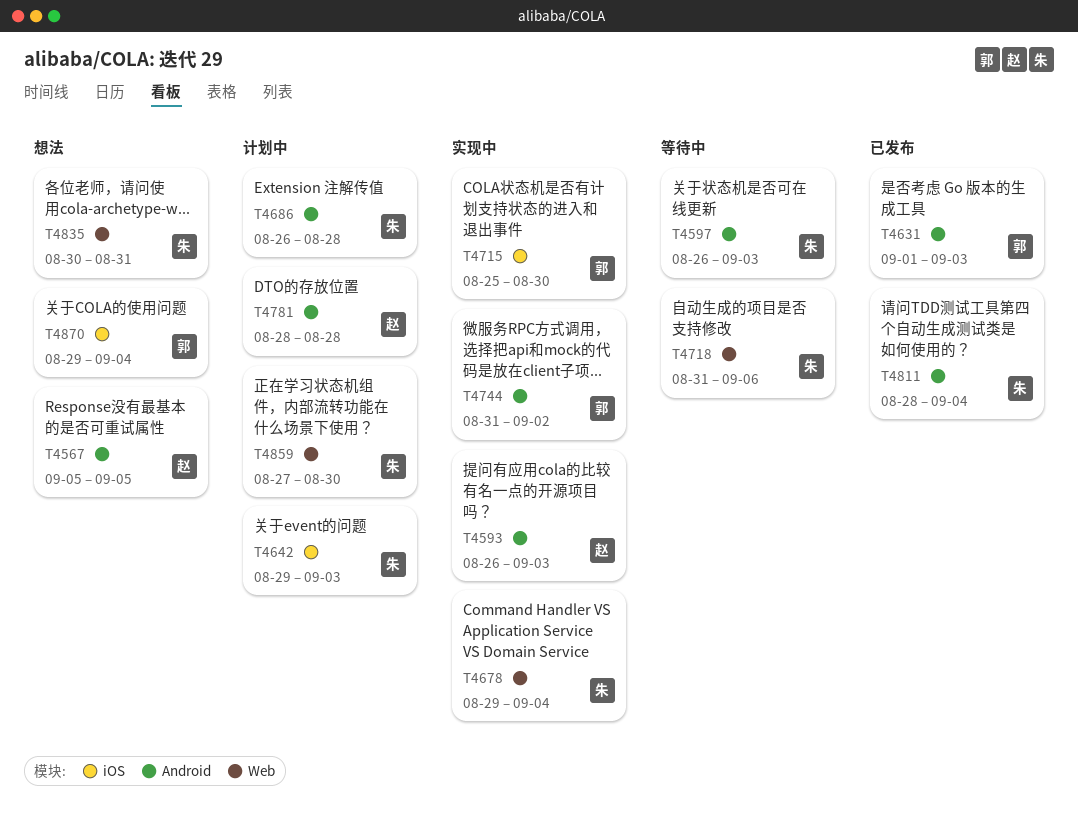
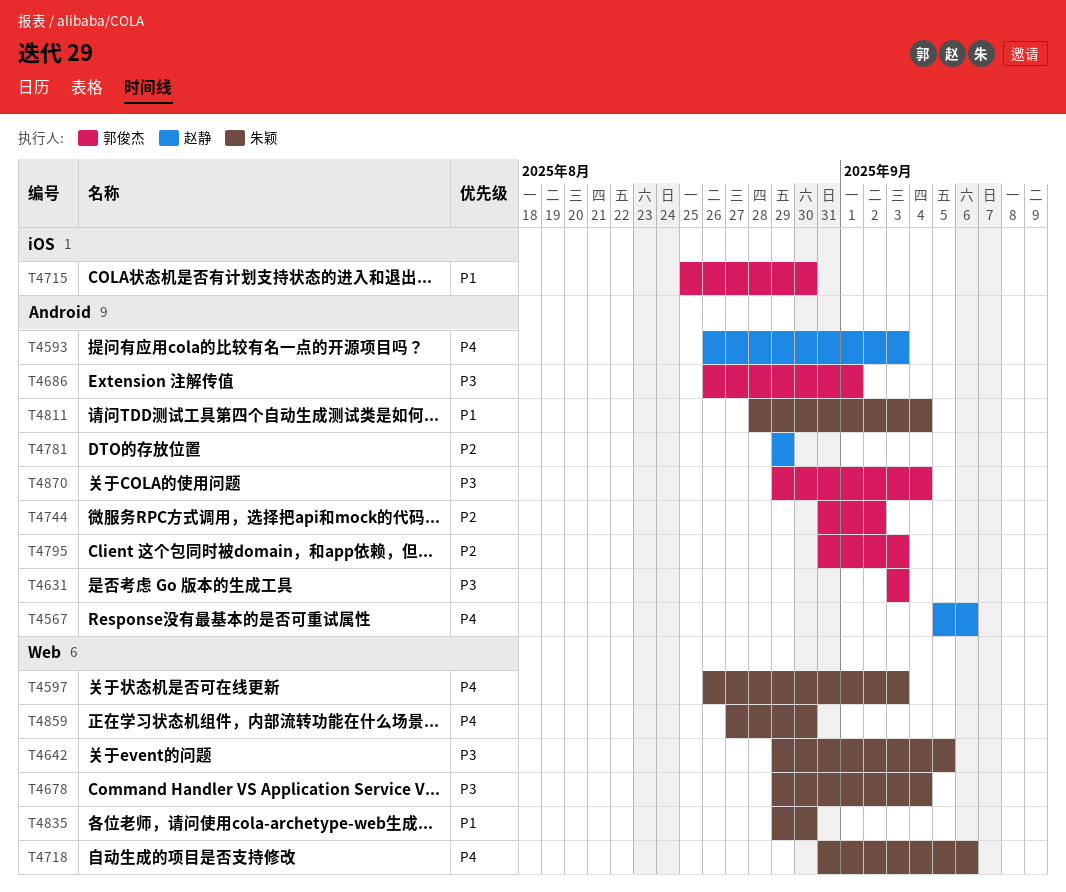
T4567, due: Sep 5 -> Sep 6
T4597, label: Android -> Web
T4631, start: Sep 1 -> Sep 3
T4642, label: iOS -> Web
T4642, due: Sep 3 -> Sep 5
T4686, owner: 朱颖 -> 郭俊杰
T4686, due: Aug 28 -> Sep 1
T4781, start: Aug 28 -> Aug 29
T4781, due: Aug 28 -> Aug 29
T4795: none -> present
T4835, start: Aug 30 -> Aug 29
T4835, due: Aug 31 -> Aug 30
T4870, label: iOS -> Android

